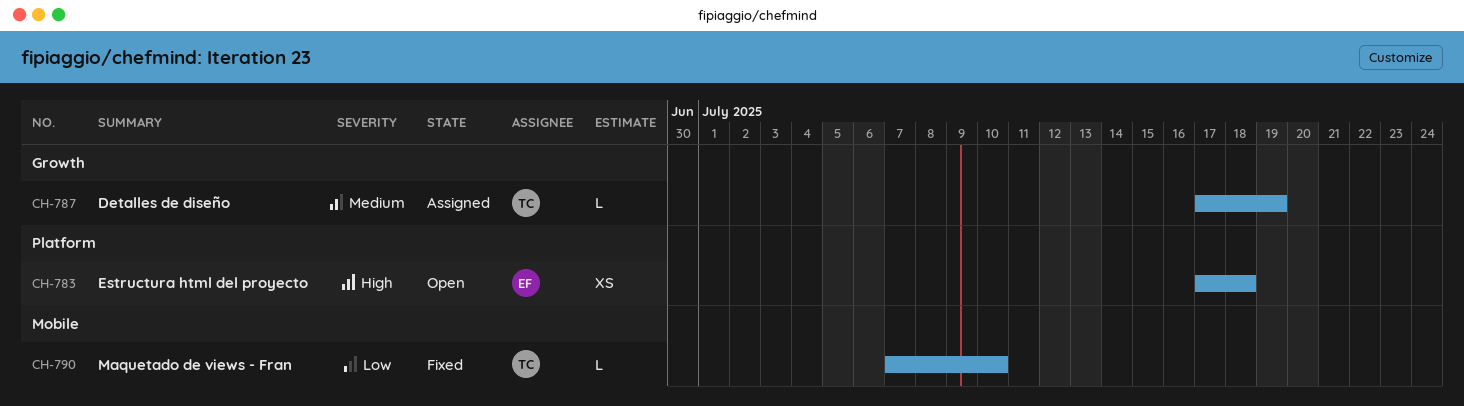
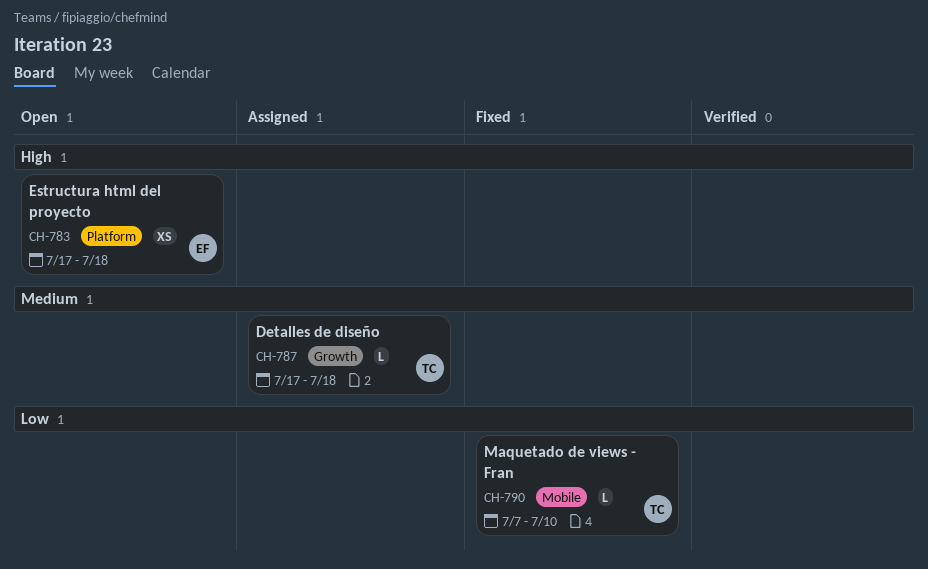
CH-787, due: Jul 19 -> Jul 18

